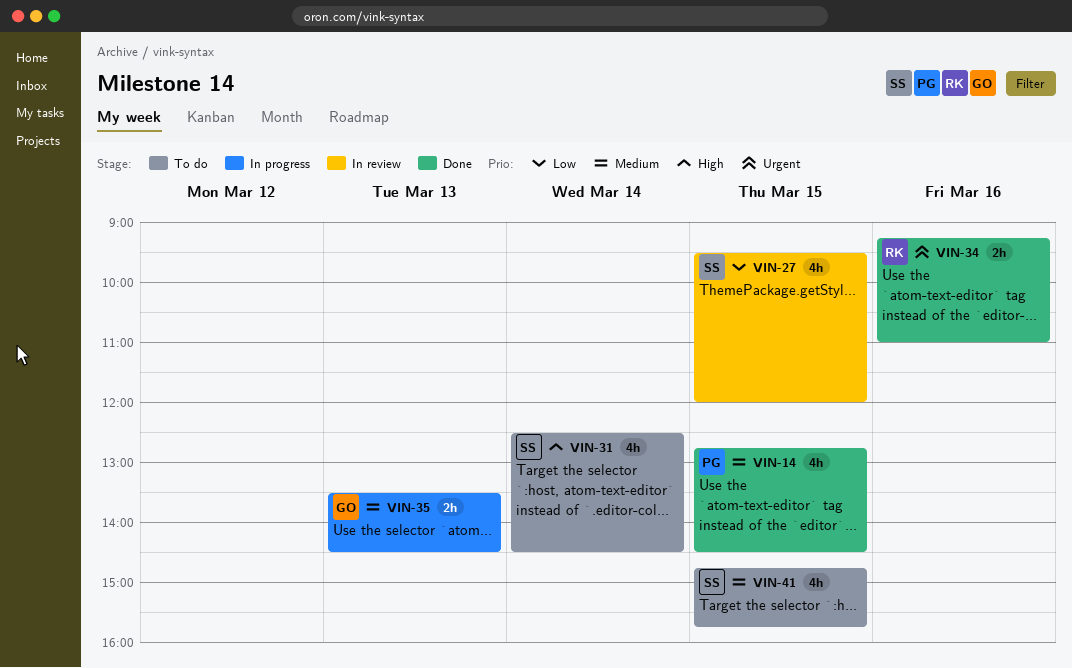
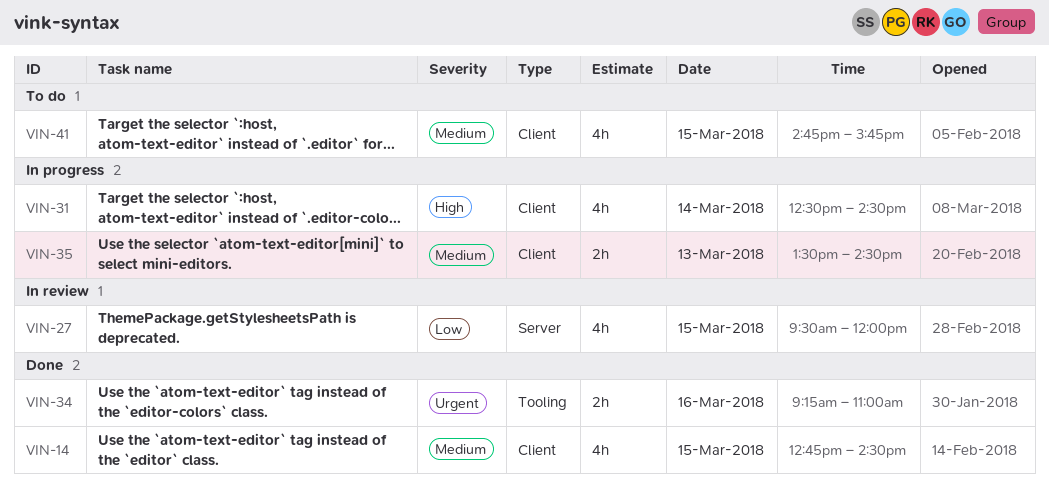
VIN-31, status: To do -> In progress

